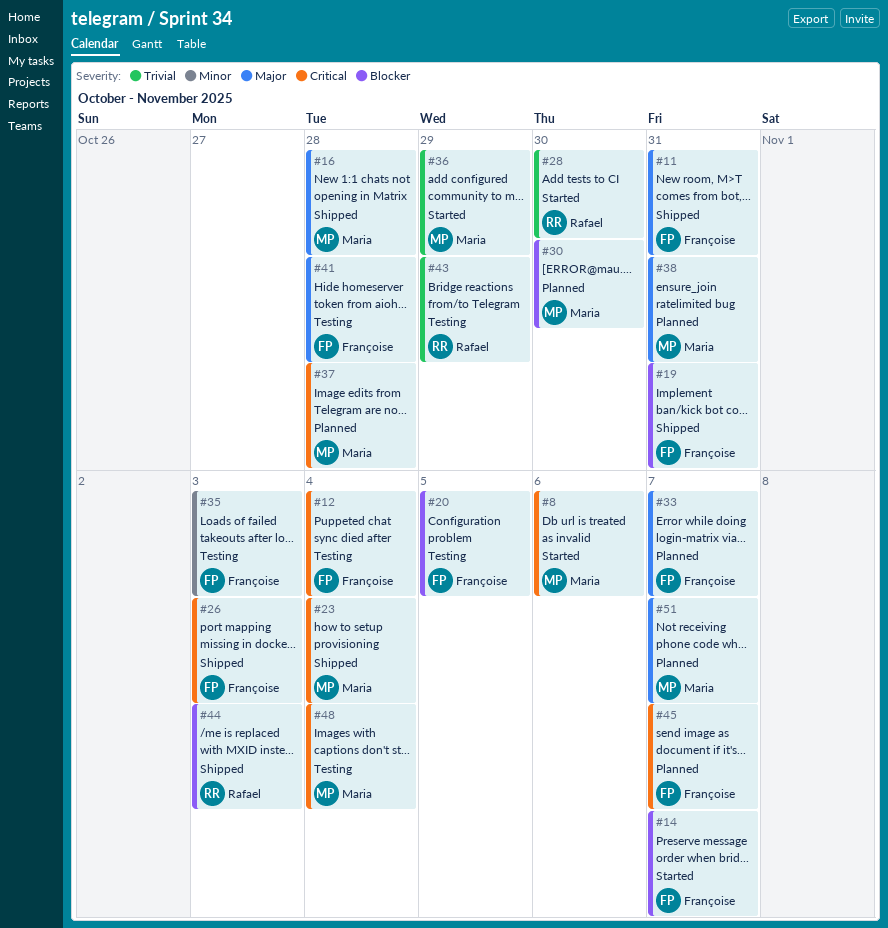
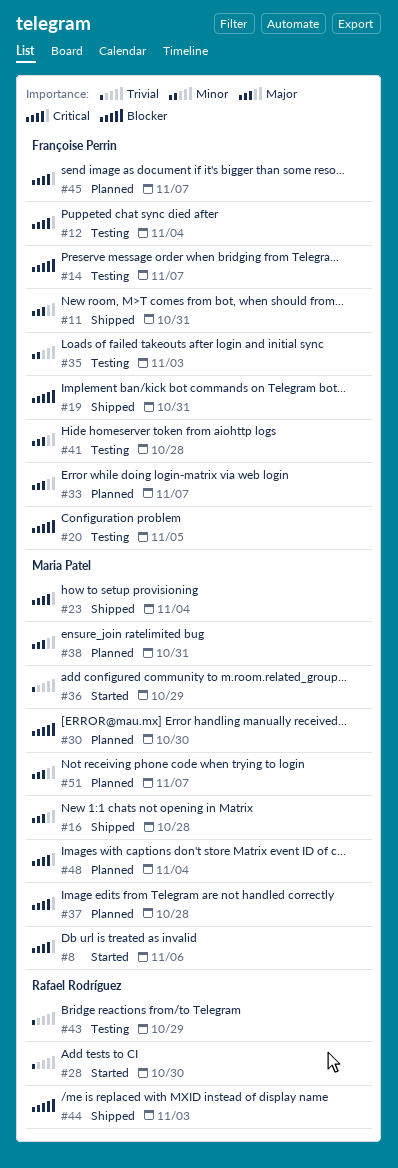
#14, status: Started -> Testing
#26: present -> none
#48, status: Testing -> Planned

